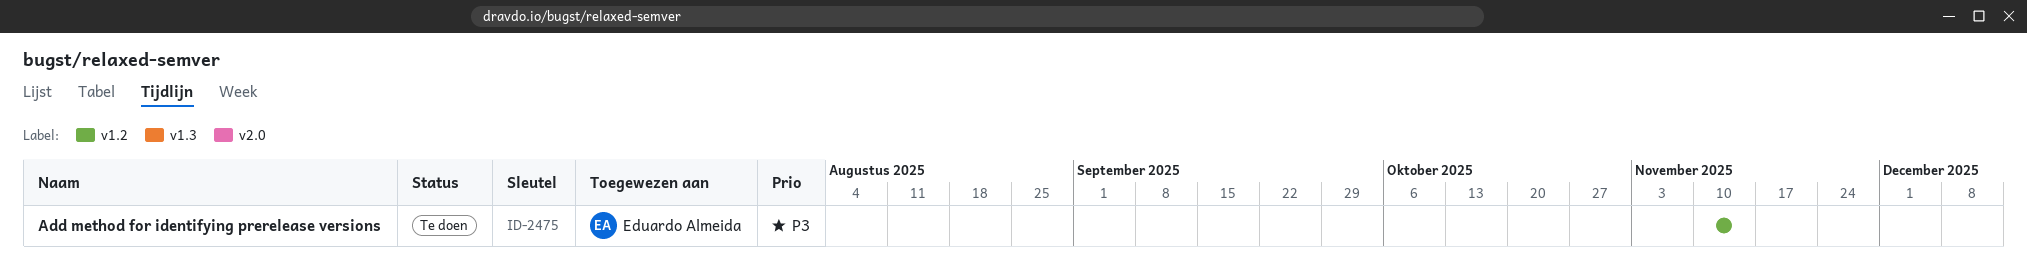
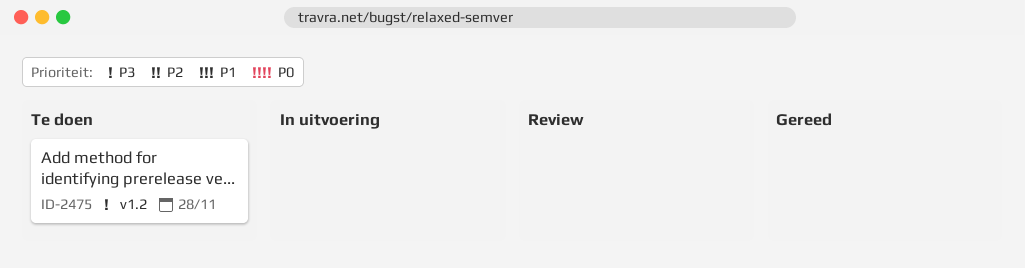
ID-2475, due: Nov 14 -> Nov 28

